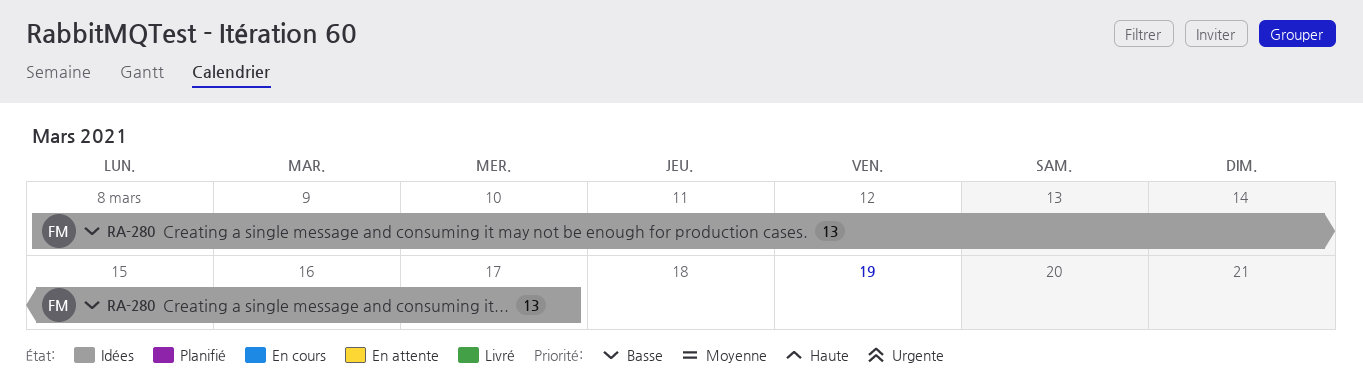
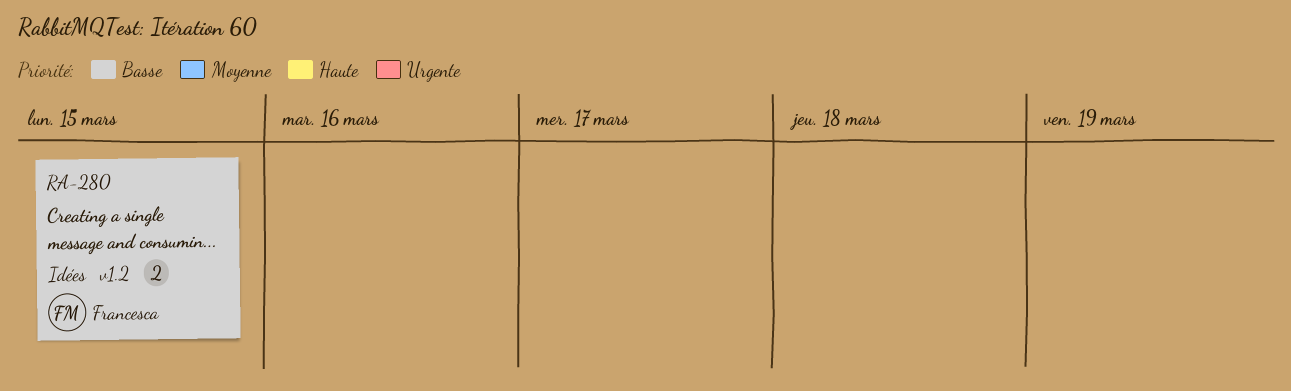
RA-280, estimate: 13 -> 2
RA-280, due: Mar 17 -> Mar 15

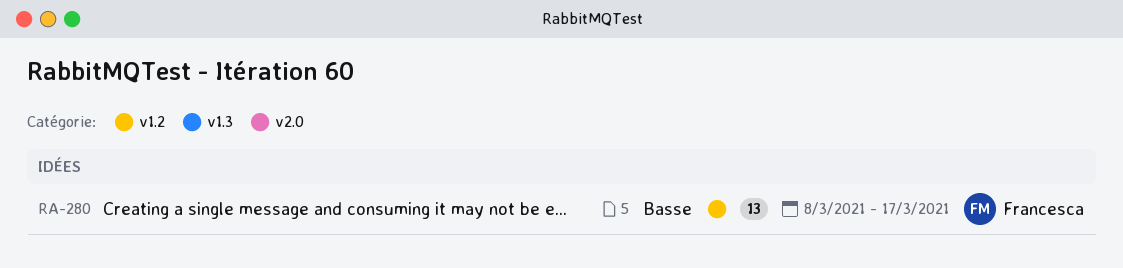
RA-280, estimate: 2 -> 13
RA-280, due: Mar 15 -> Mar 17

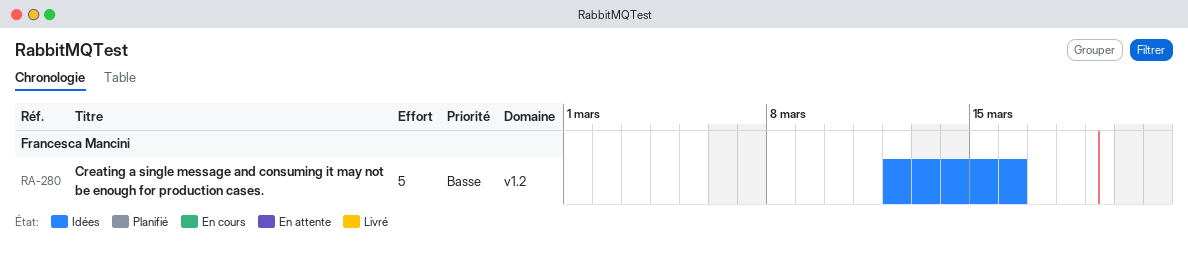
RA-280, estimate: 13 -> 5
RA-280, start: Mar 8 -> Mar 12
RA-280, due: Mar 17 -> Mar 16

